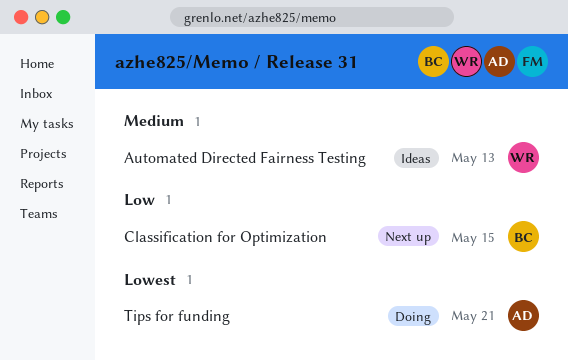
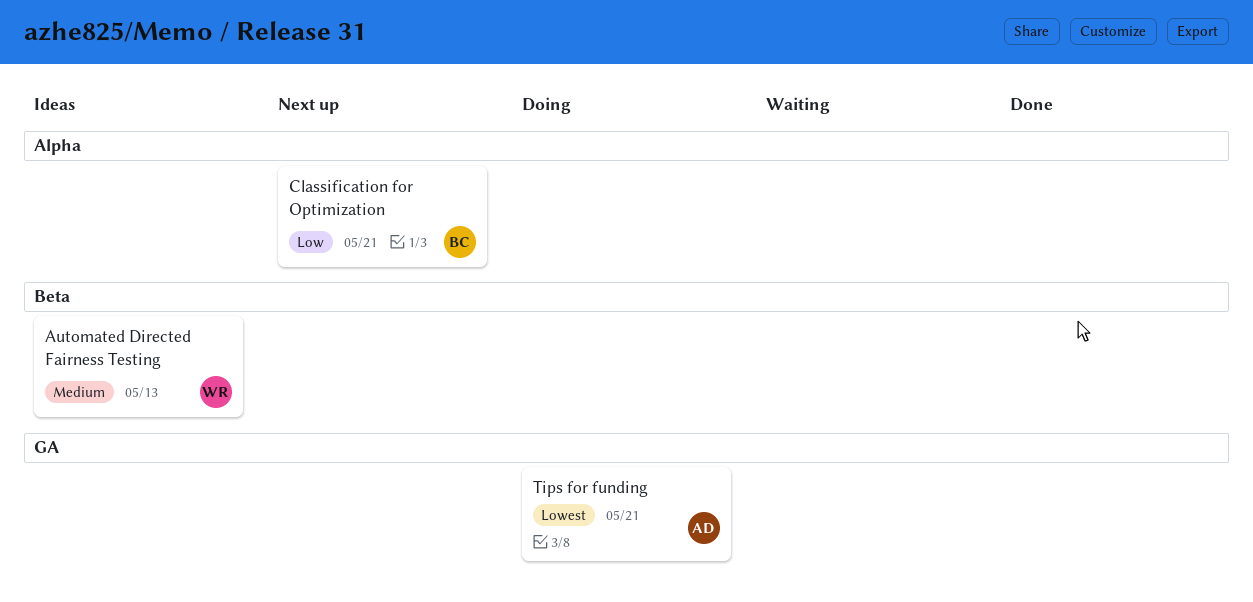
Classification for Optimization, due: May 15 -> May 21

